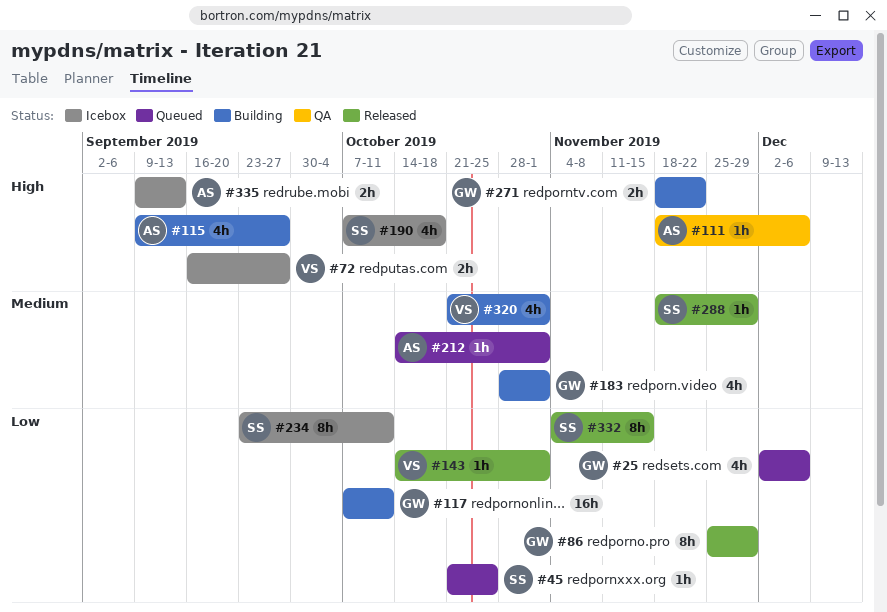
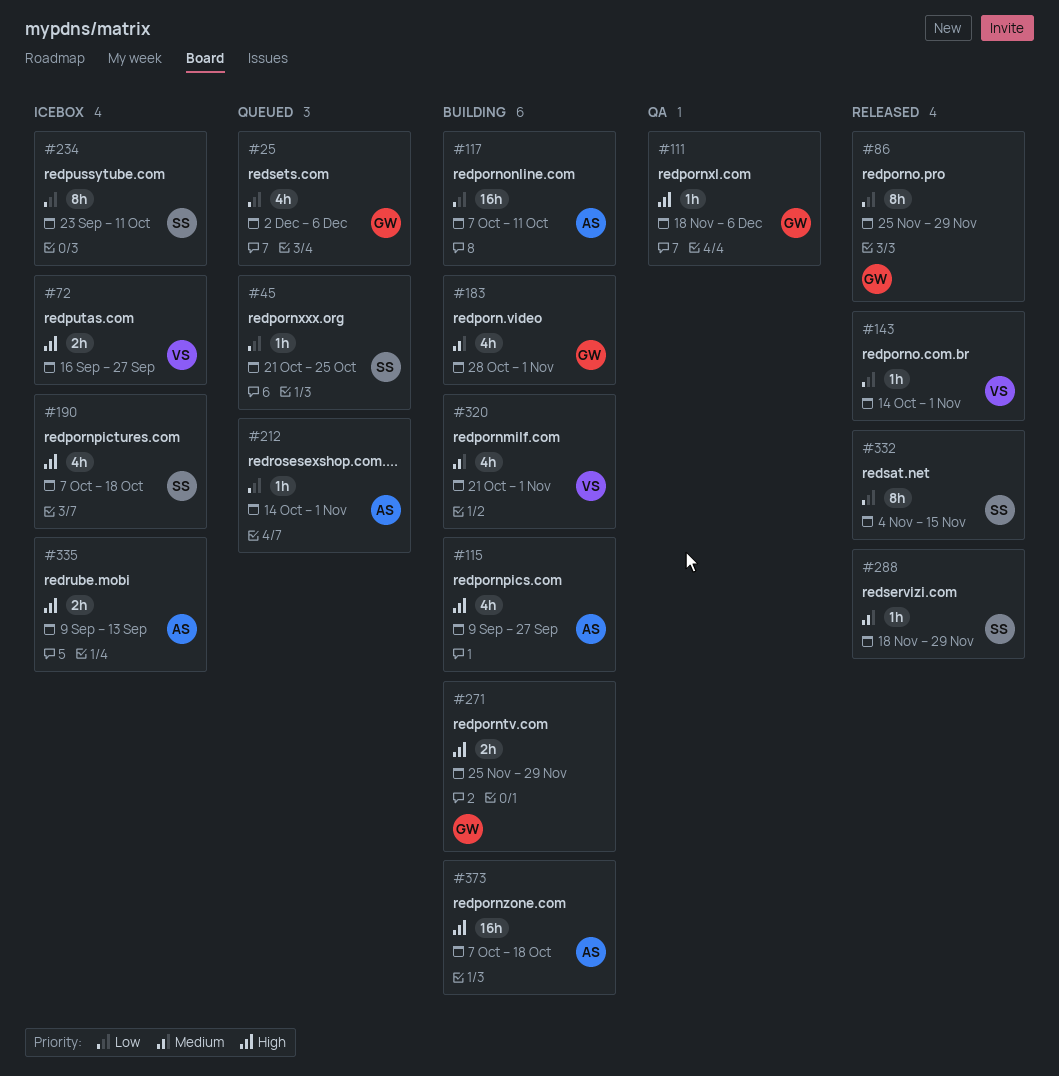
#111, owner: AS -> GW
#117, owner: GW -> AS
#212, priority: Medium -> Low
#271, start: Nov 18 -> Nov 25
#271, due: Nov 22 -> Nov 29
#373: none -> present

